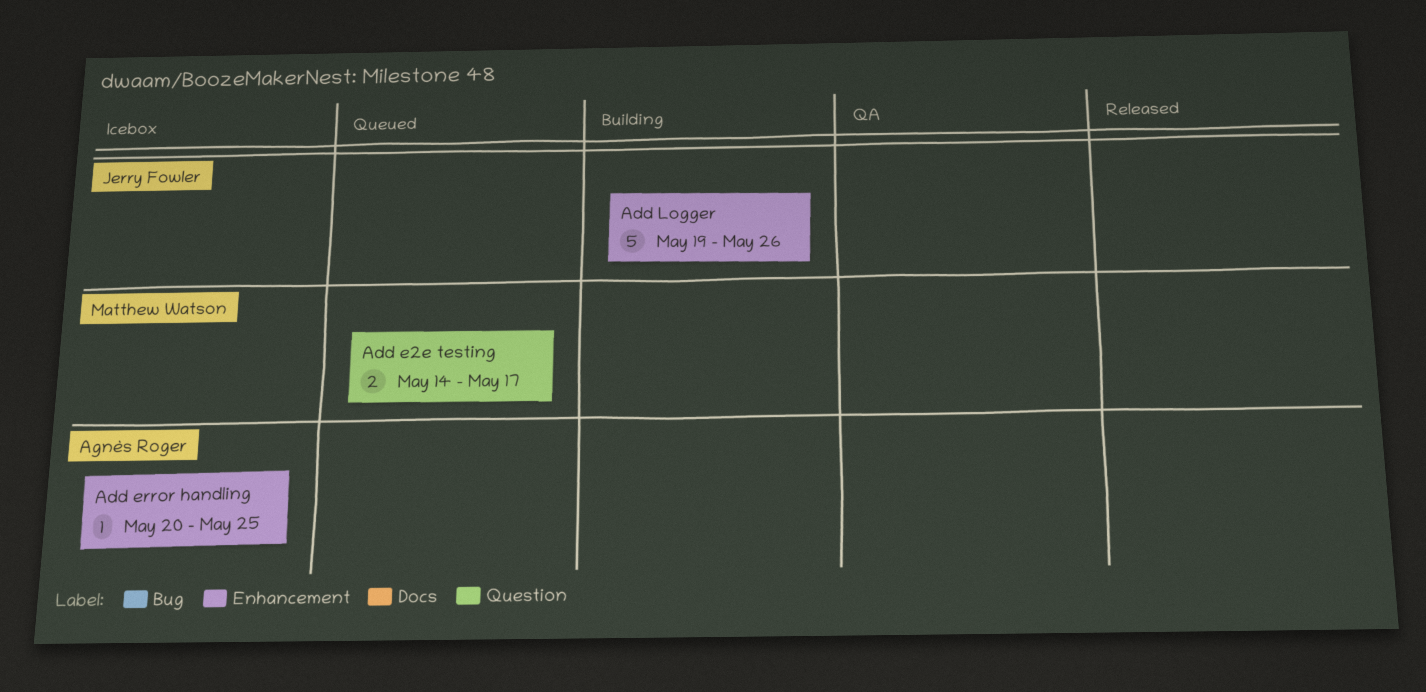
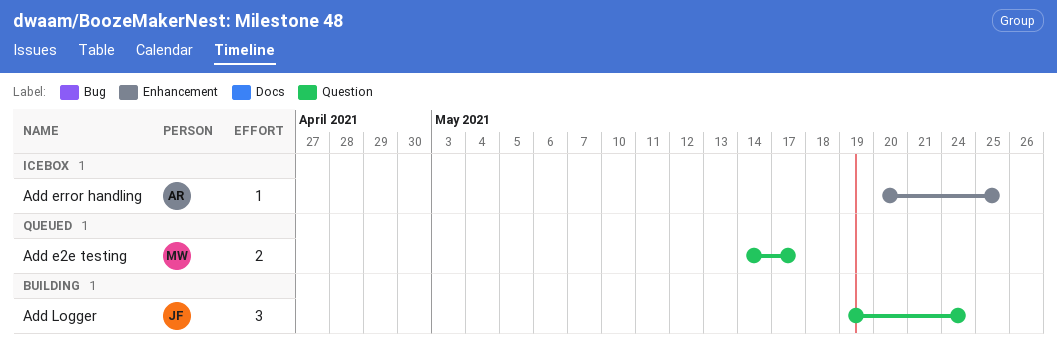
Add Logger, label: Enhancement -> Question
Add Logger, estimate: 5 -> 3
Add Logger, due: May 26 -> May 24

